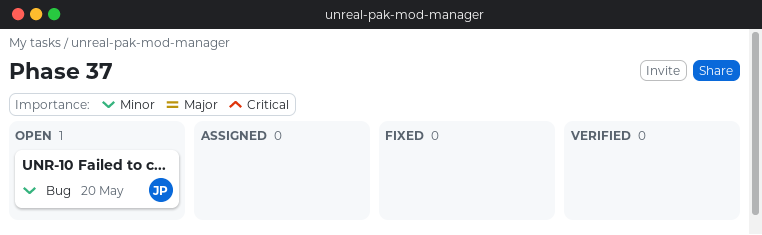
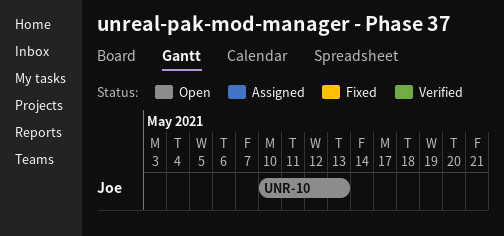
UNR-10, due: May 20 -> May 13

